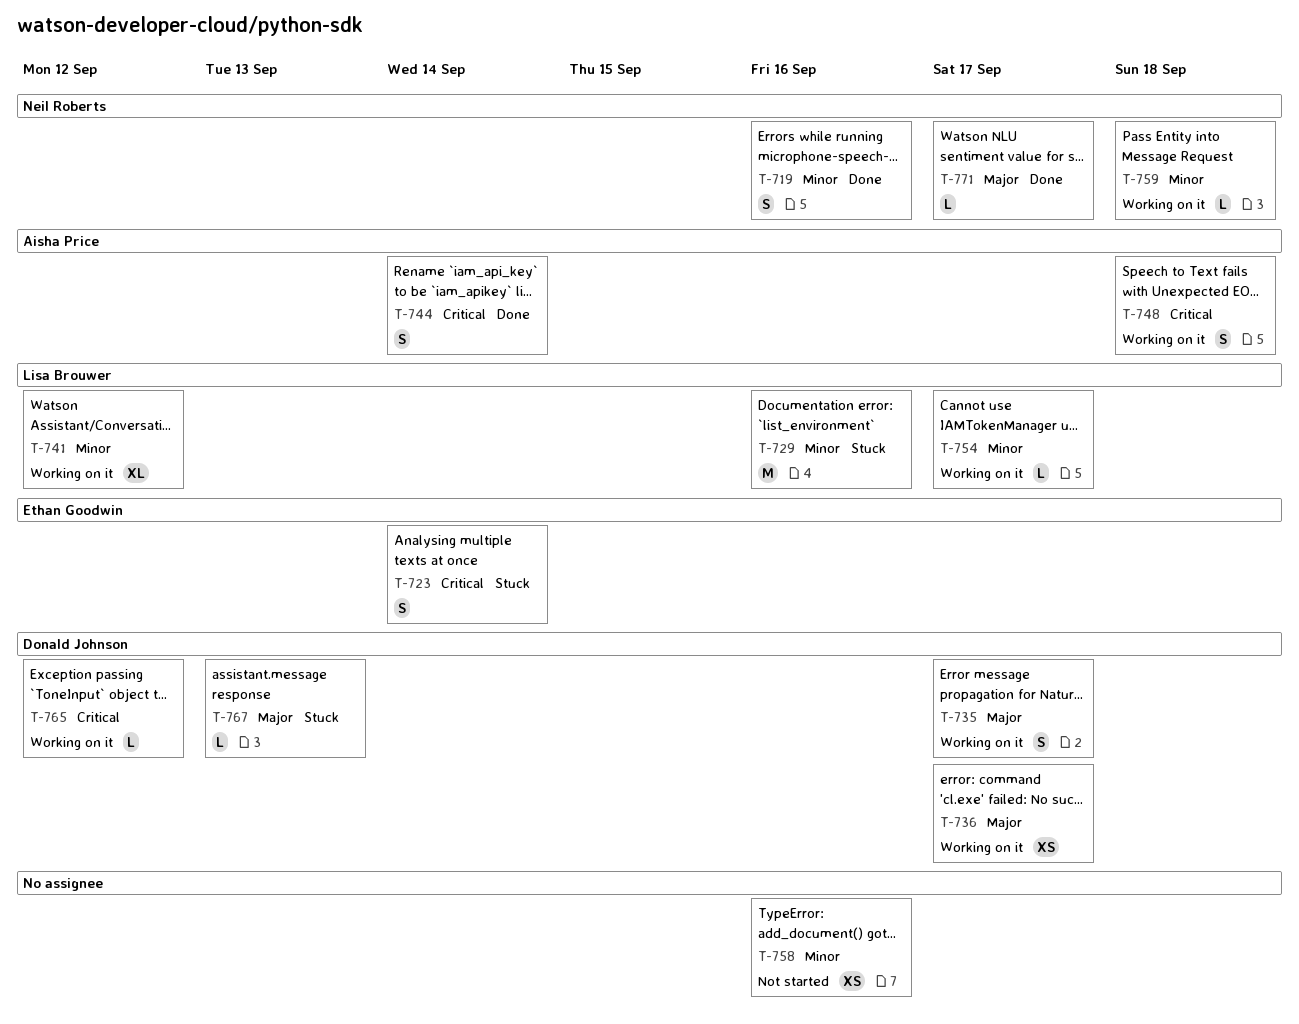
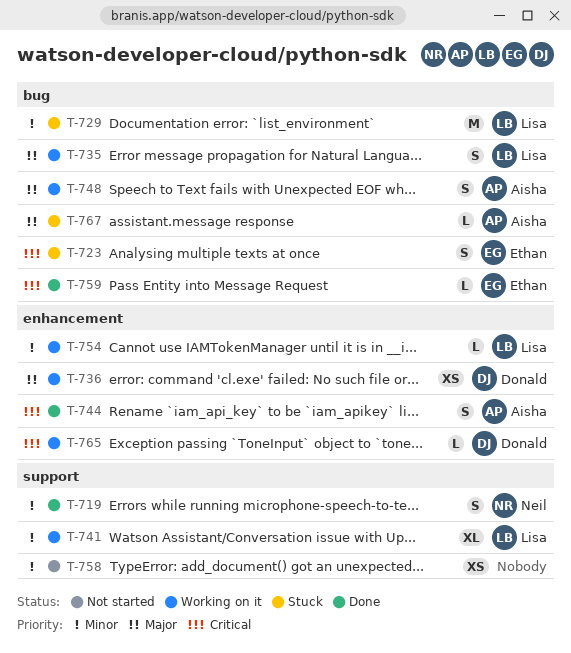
T-735, owner: Donald Johnson -> Lisa Brouwer
T-748, priority: Critical -> Major
T-759, status: Working on it -> Done
T-759, owner: Neil Roberts -> Ethan Goodwin
T-759, priority: Minor -> Critical
T-767, owner: Donald Johnson -> Aisha Price
T-771: present -> none

